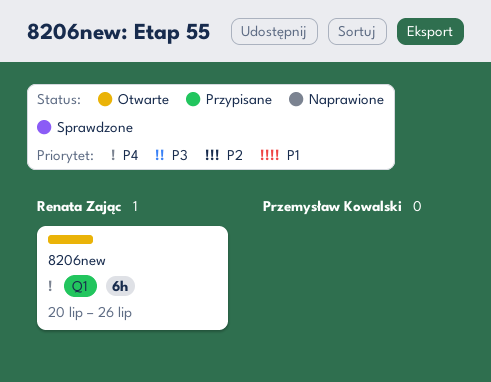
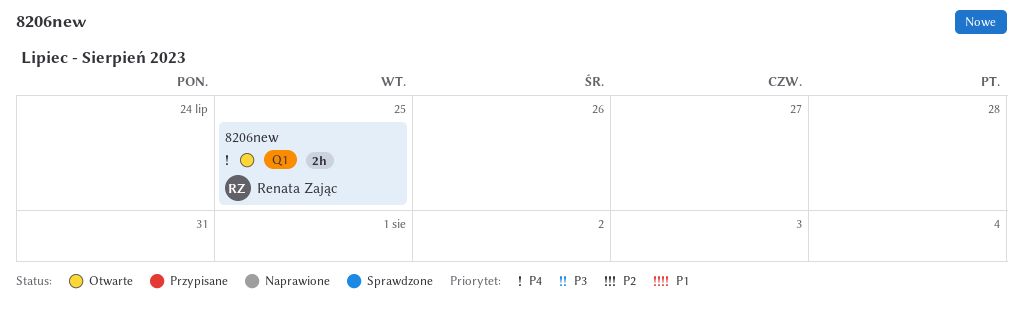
8206new, estimate: 6h -> 2h
8206new, due: Jul 26 -> Jul 25

